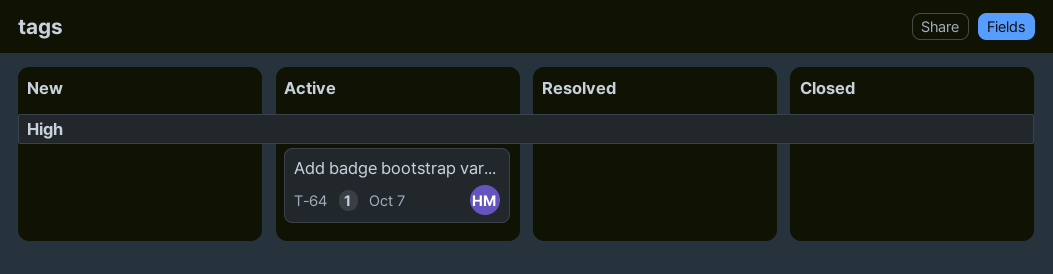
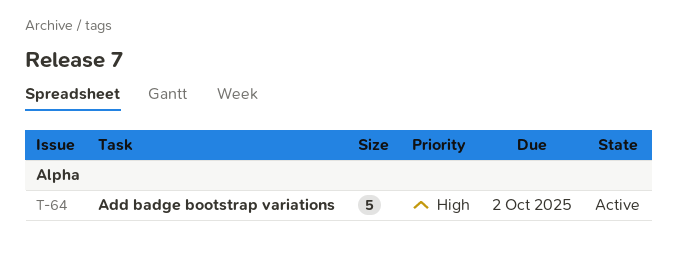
T-64, estimate: 1 -> 5
T-64, due: Oct 7 -> Oct 2

